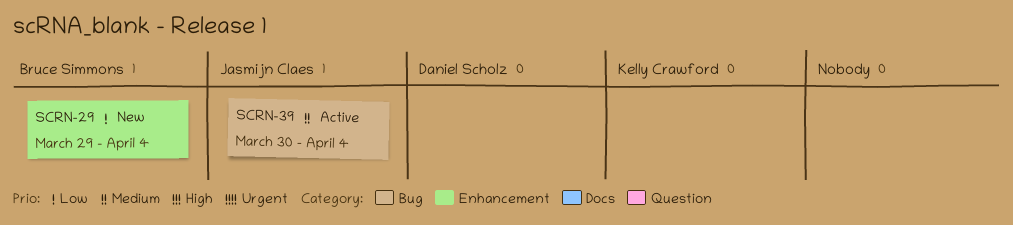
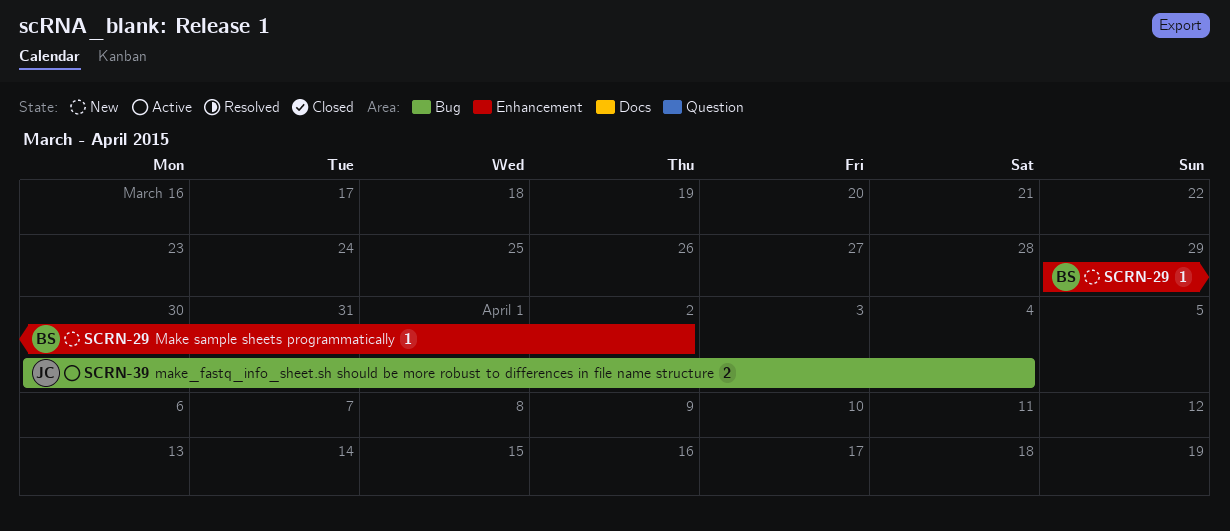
SCRN-29, due: Apr 4 -> Apr 2

